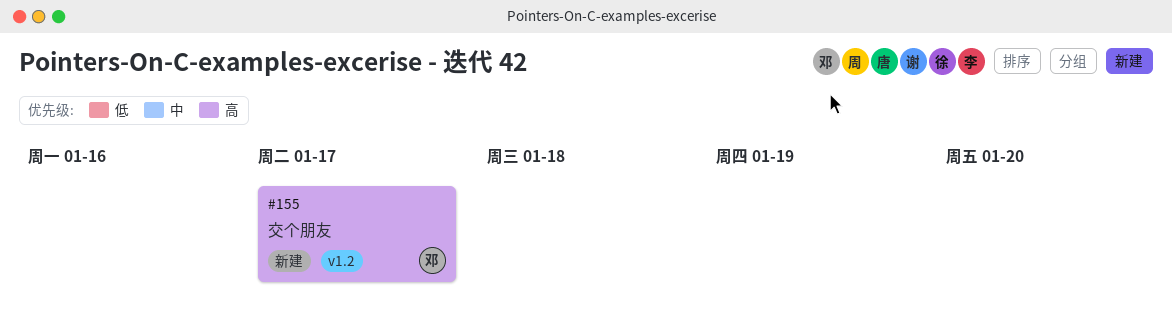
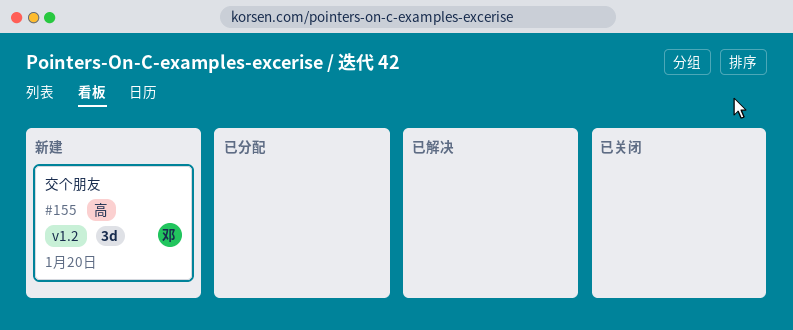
#155, due: Jan 17 -> Jan 20

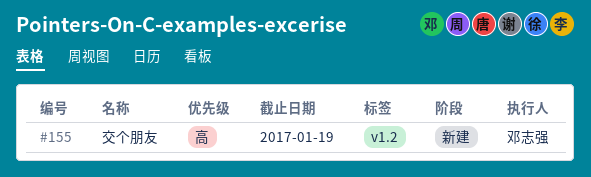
#155, due: Jan 20 -> Jan 19

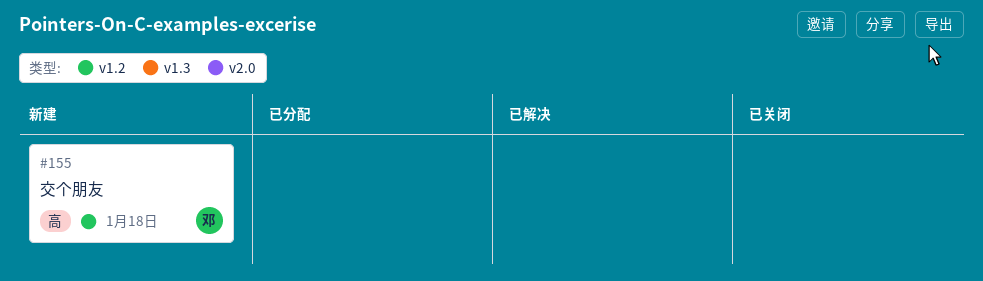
#155, due: Jan 19 -> Jan 18

